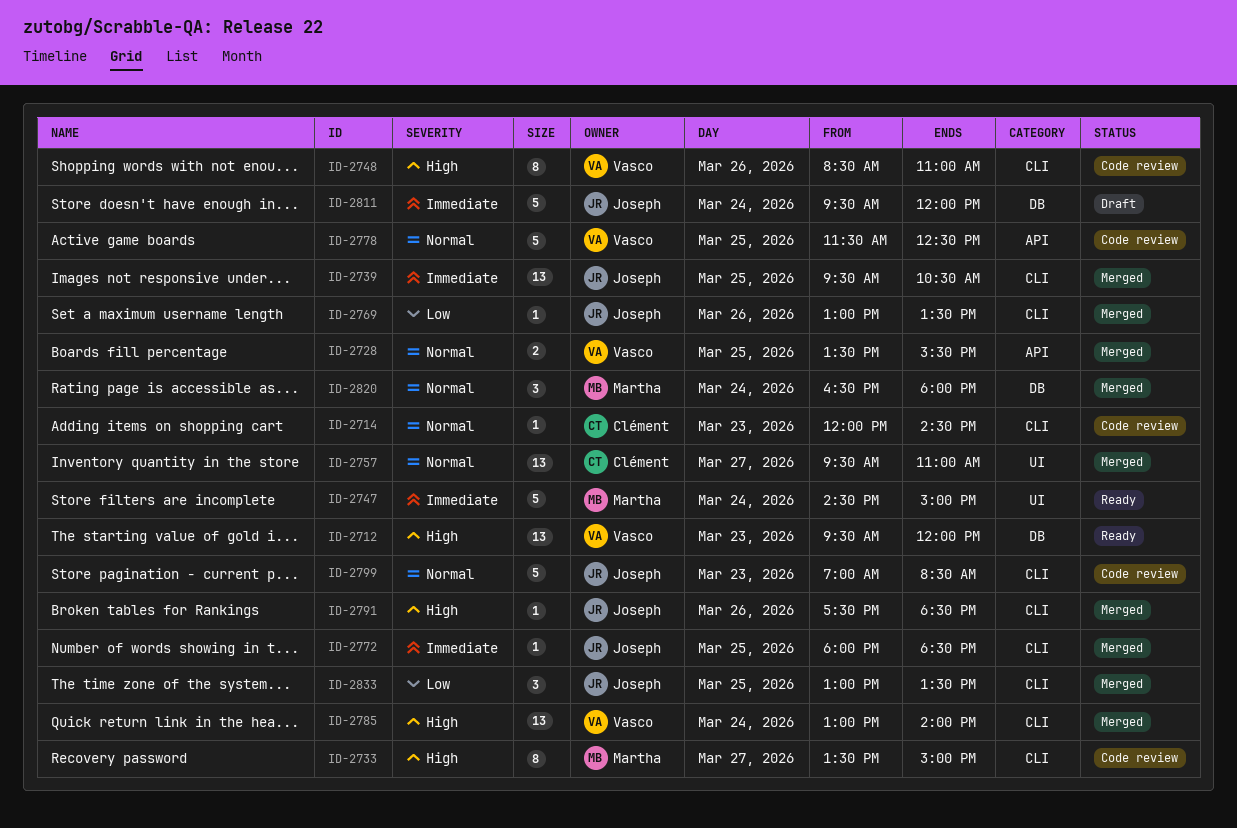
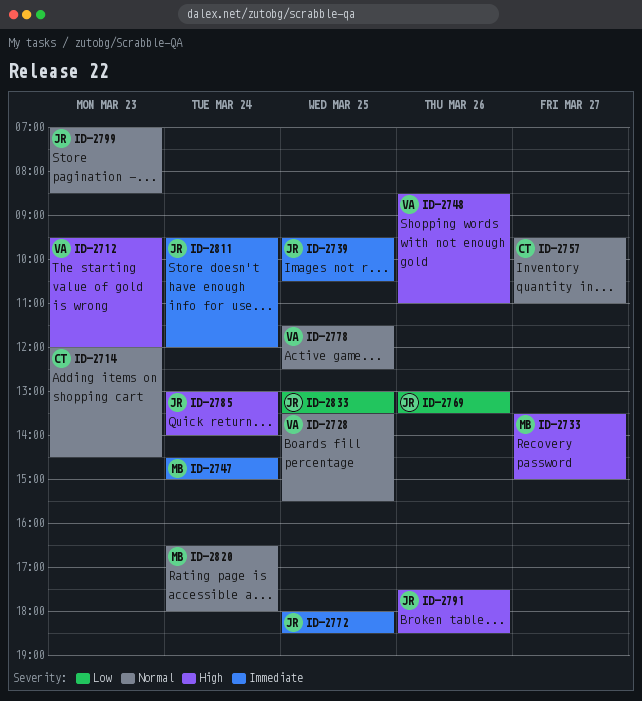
ID-2785, owner: Vasco -> Joseph

